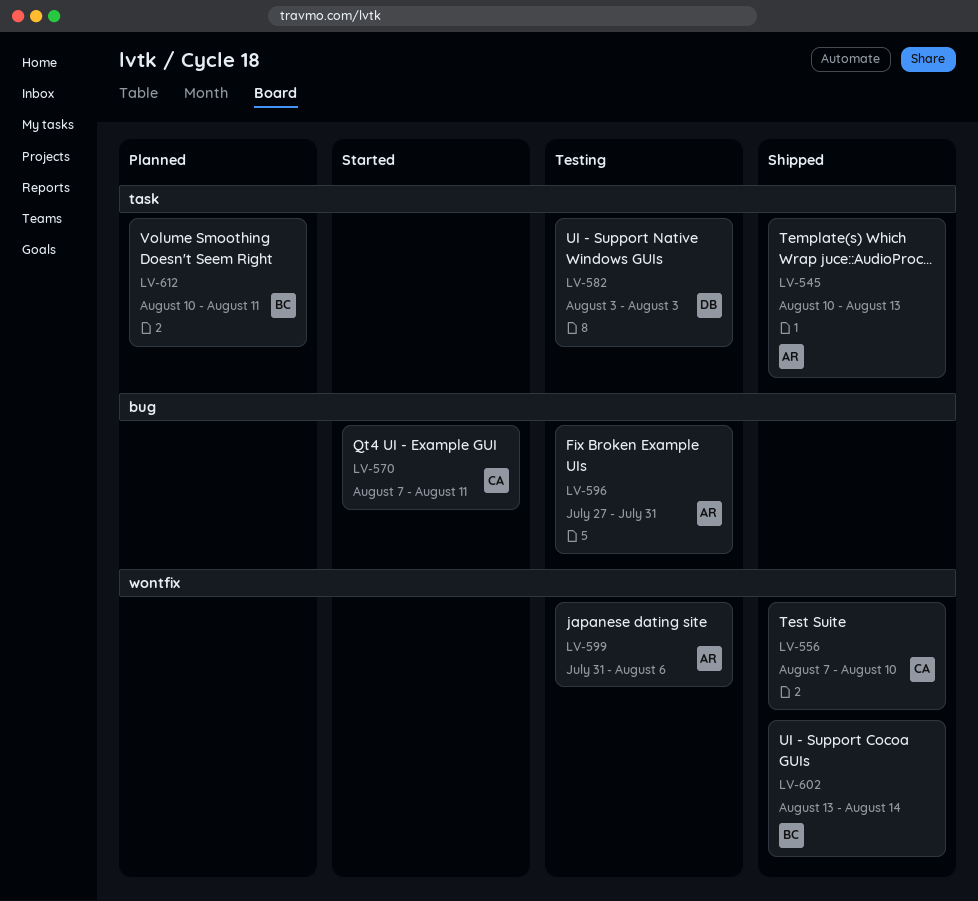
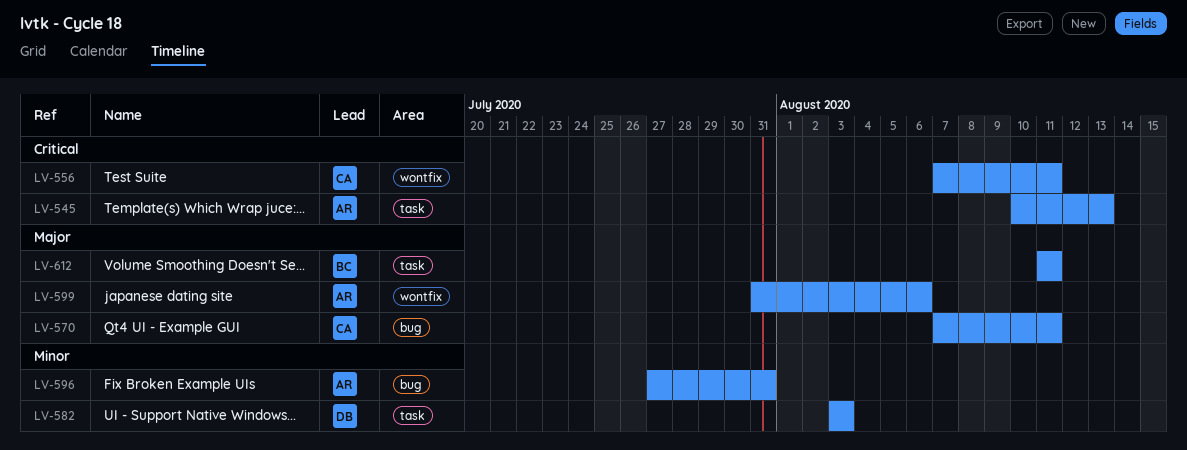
LV-556, due: Aug 10 -> Aug 11
LV-602: present -> none
LV-612, start: Aug 10 -> Aug 11

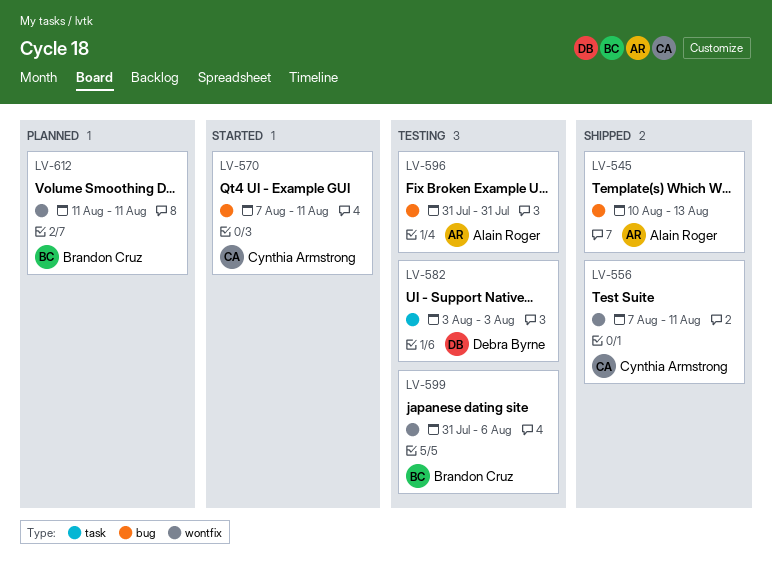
LV-545, label: task -> bug
LV-596, start: Jul 27 -> Jul 31
LV-599, owner: Alain Roger -> Brandon Cruz
LV-612, label: task -> wontfix

